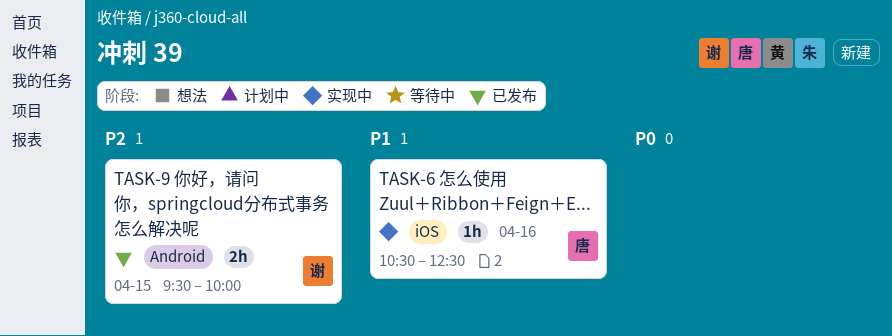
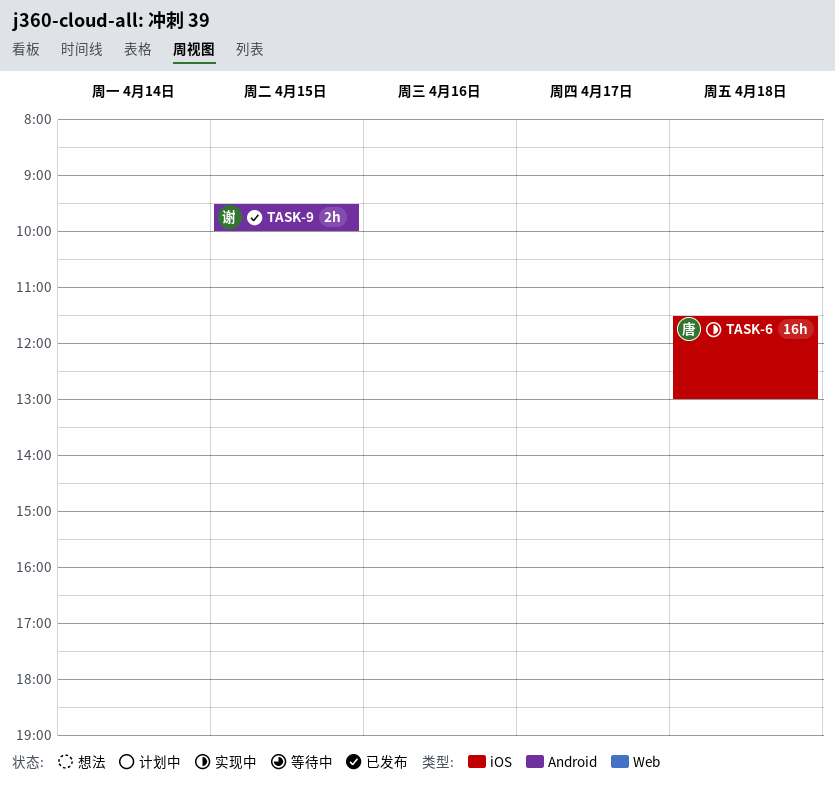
TASK-6, estimate: 1h -> 16h
TASK-6, day: Apr 16 -> Apr 18
TASK-6, begins: 10:30 -> 11:30
TASK-6, ends: 12:30 -> 13:00

